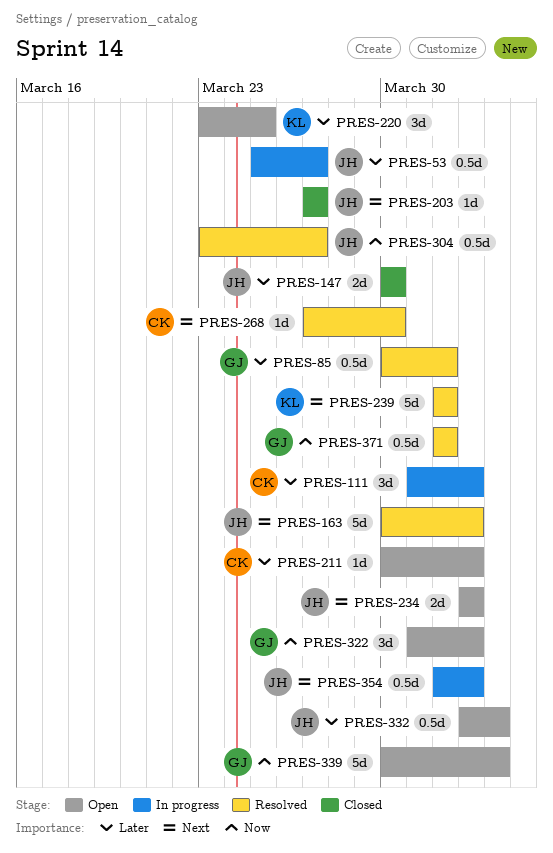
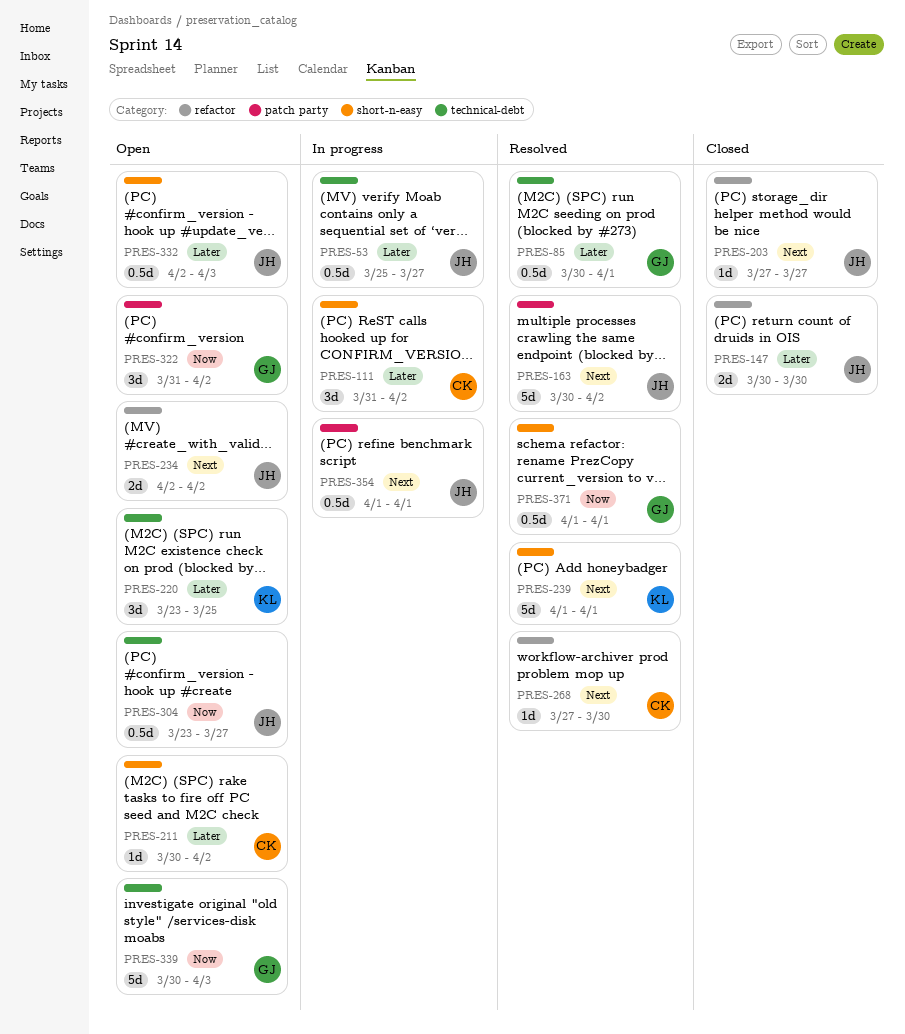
PRES-304, status: Resolved -> Open
PRES-354, due: Apr 2 -> Apr 1

